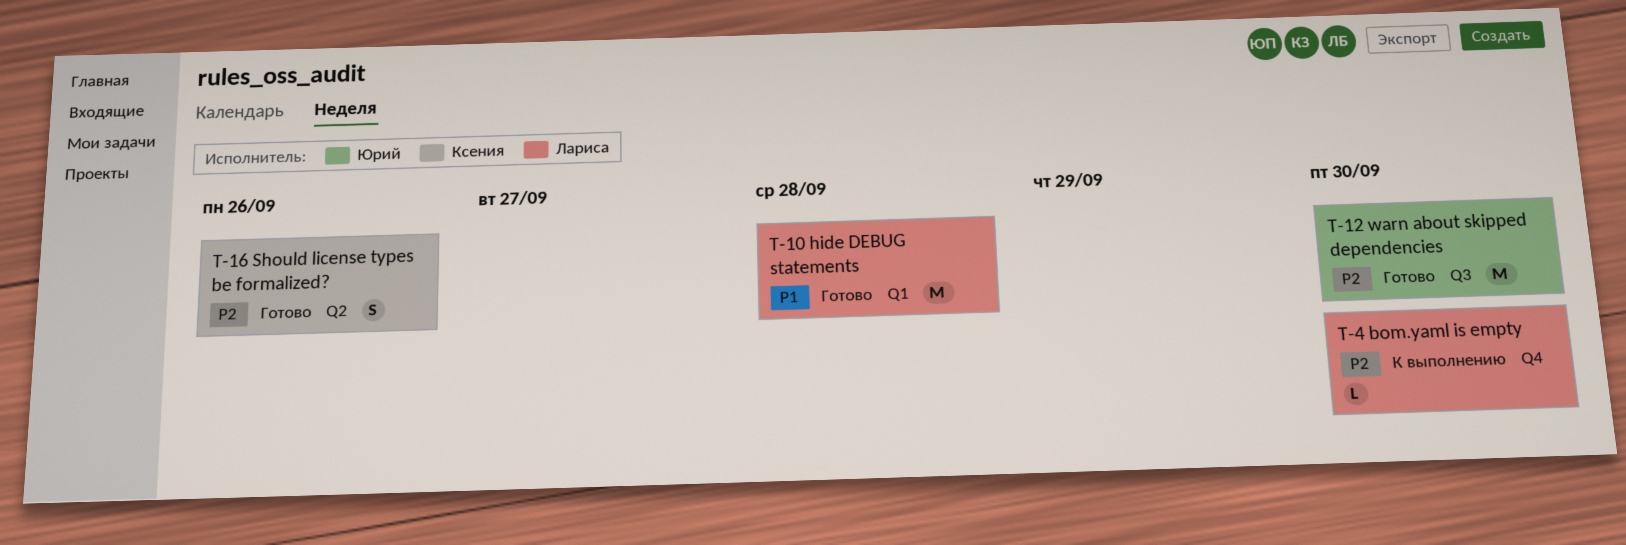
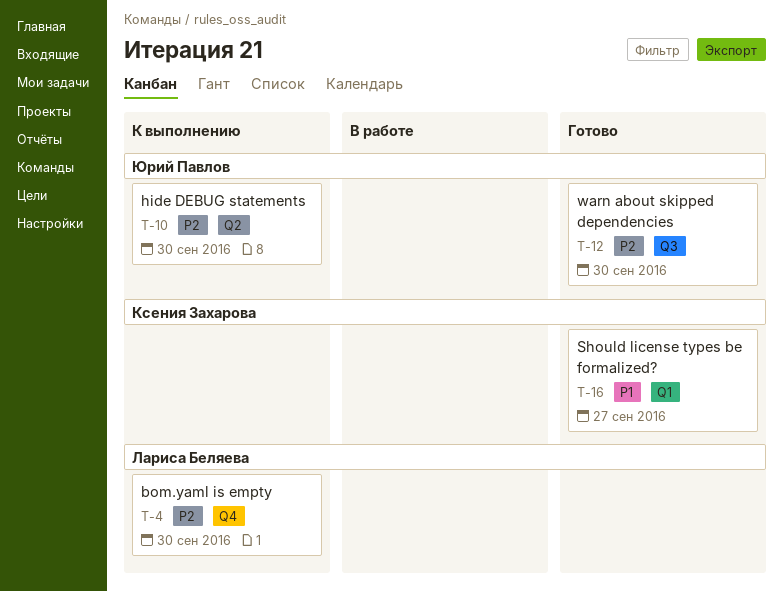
T-10, status: Готово -> К выполнению
T-10, owner: Лариса Беляева -> Юрий Павлов
T-10, priority: P1 -> P2
T-10, label: Q1 -> Q2
T-10, due: Sep 28 -> Sep 30
T-16, priority: P2 -> P1
T-16, label: Q2 -> Q1
T-16, due: Sep 26 -> Sep 27

